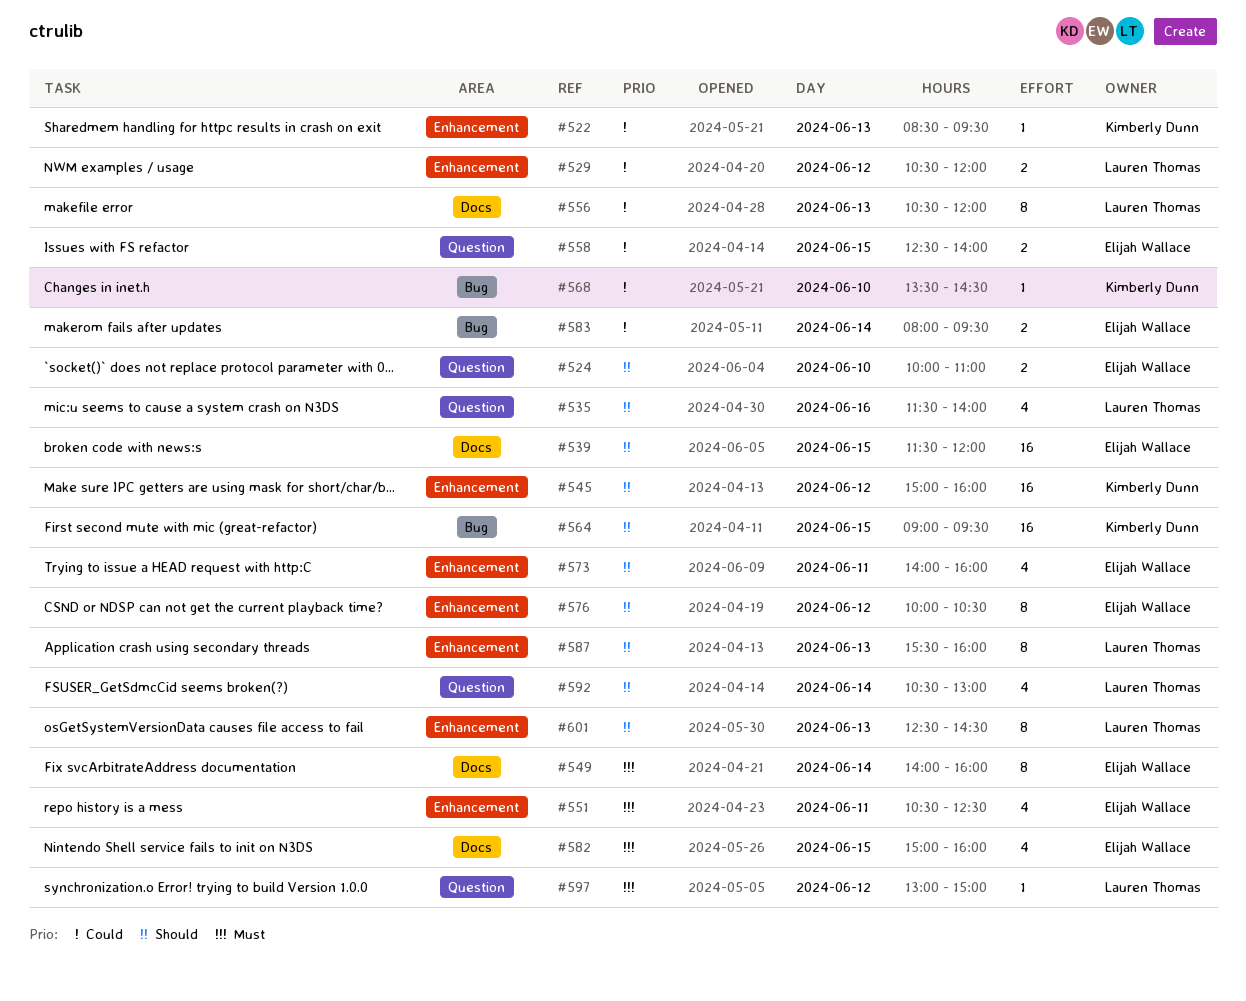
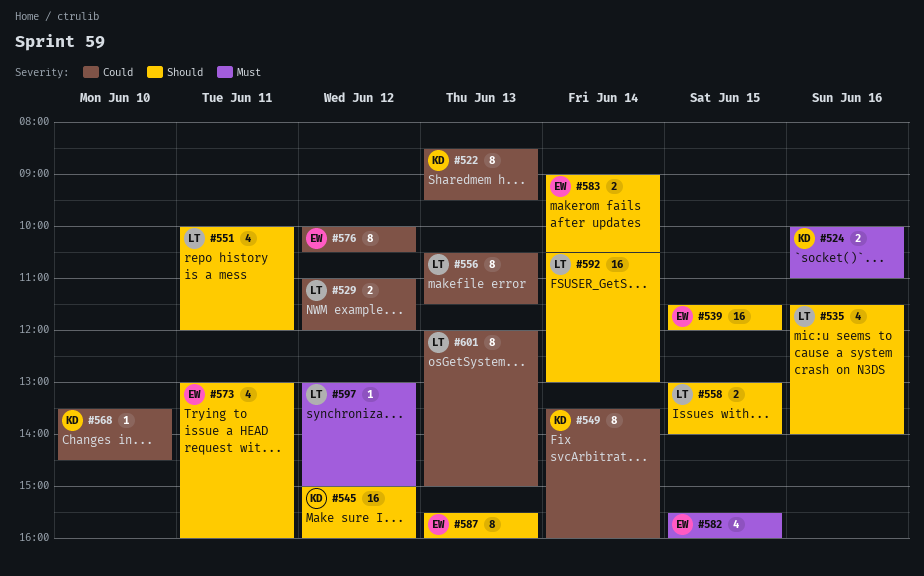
#522, estimate: 1 -> 8
#524, owner: Elijah Wallace -> Kimberly Dunn
#524, priority: Should -> Must
#524, day: Jun 10 -> Jun 16
#529, begins: 10:30 -> 11:00
#549, owner: Elijah Wallace -> Kimberly Dunn
#549, priority: Must -> Could
#549, begins: 14:00 -> 13:30
#551, owner: Elijah Wallace -> Lauren Thomas
#551, priority: Must -> Should
#551, begins: 10:30 -> 10:00
#551, ends: 12:30 -> 12:00
#556, ends: 12:00 -> 11:30
#558, owner: Elijah Wallace -> Lauren Thomas
#558, priority: Could -> Should
#558, begins: 12:30 -> 13:00
#564: present -> none
#573, begins: 14:00 -> 13:00
#576, priority: Should -> Could
#582, begins: 15:00 -> 15:30
#583, priority: Could -> Should
#583, begins: 08:00 -> 09:00
#583, ends: 09:30 -> 10:30
#587, owner: Lauren Thomas -> Elijah Wallace
#592, estimate: 4 -> 16
#601, priority: Should -> Could
#601, begins: 12:30 -> 12:00
#601, ends: 14:30 -> 15:00

